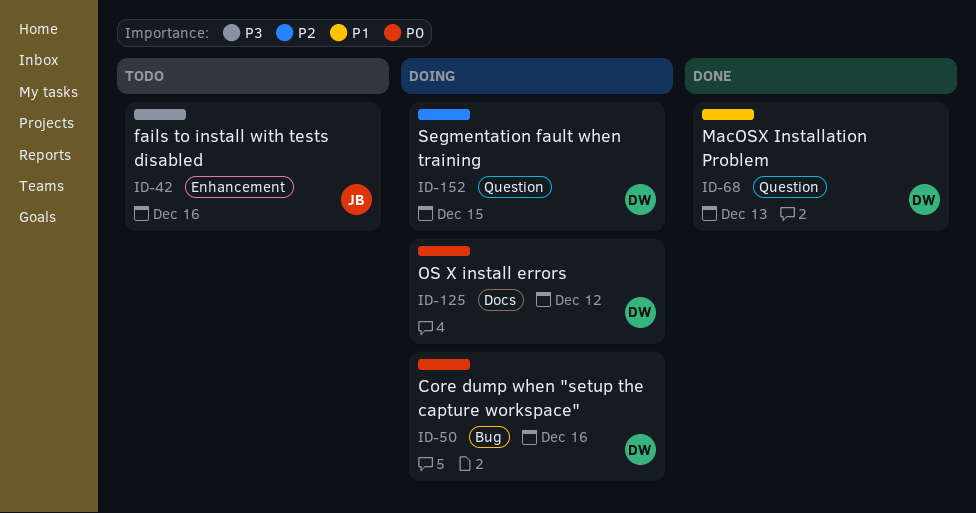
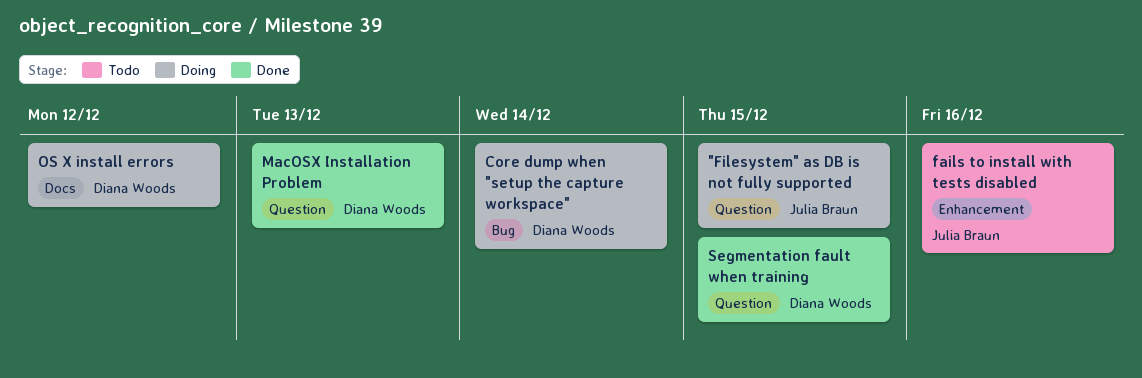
"Filesystem" as DB is not fully supported: none -> present
Core dump when "setup the capture workspace", due: Dec 16 -> Dec 14
Segmentation fault when training, status: Doing -> Done

